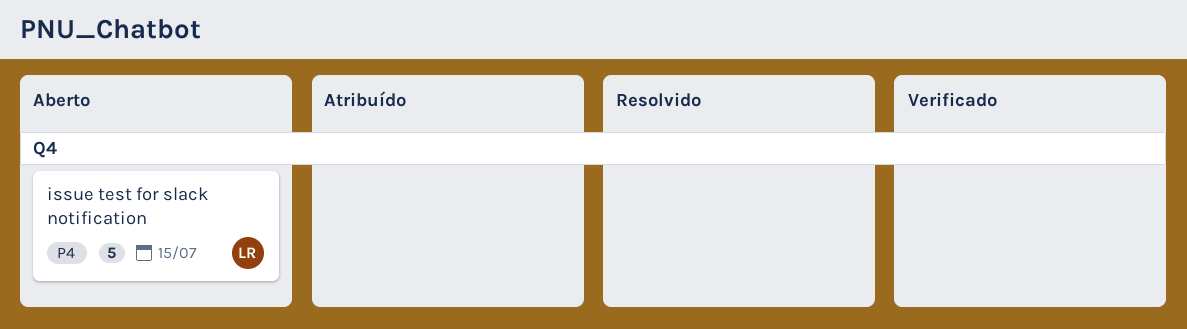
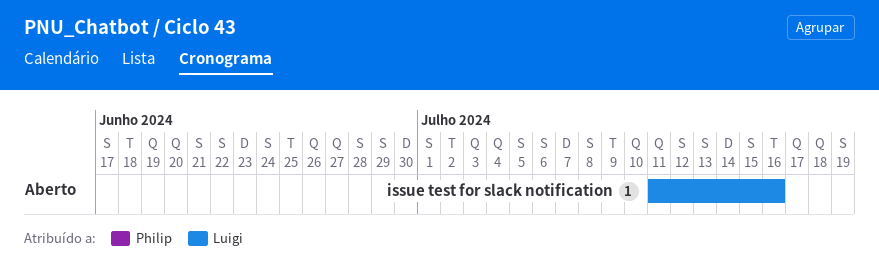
issue test for slack notification, estimate: 5 -> 1
issue test for slack notification, due: Jul 15 -> Jul 16

